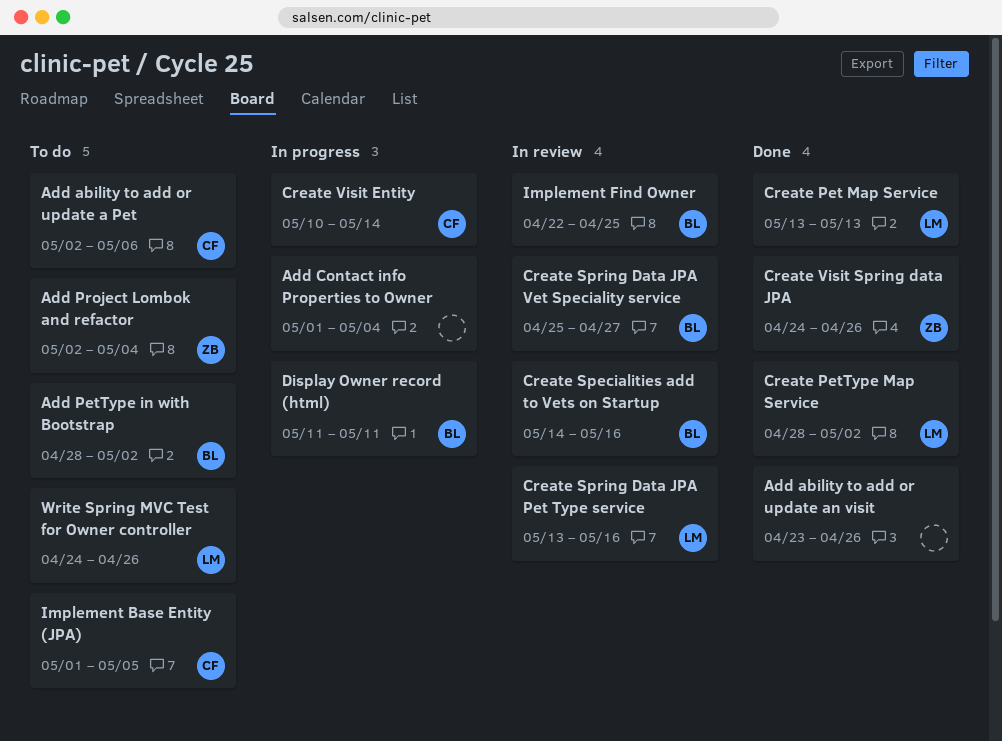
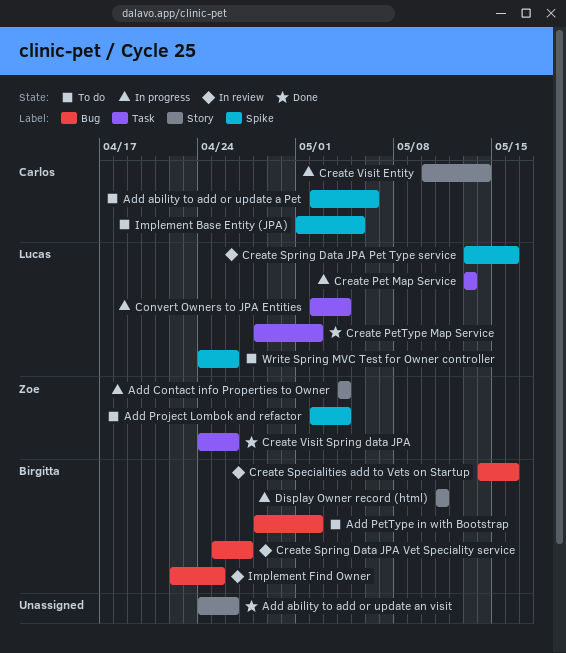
Add ability to add or update an visit, start: Apr 23 -> Apr 24
Add Contact info Properties to Owner, owner: none -> Zoe
Add Contact info Properties to Owner, start: May 1 -> May 4
Convert Owners to JPA Entities: none -> present
Create Pet Map Service, status: Done -> In progress

